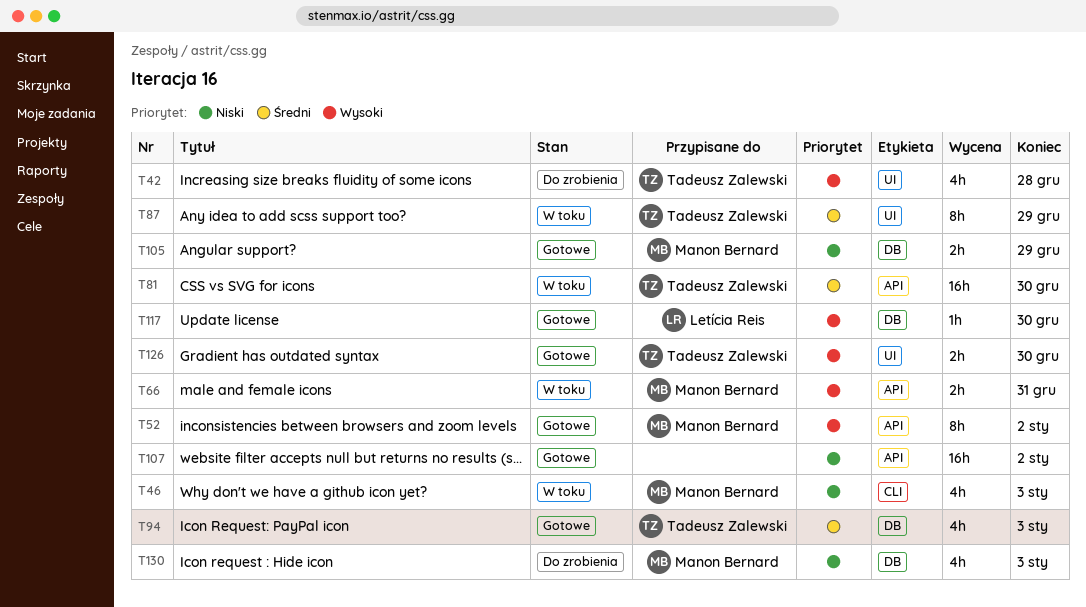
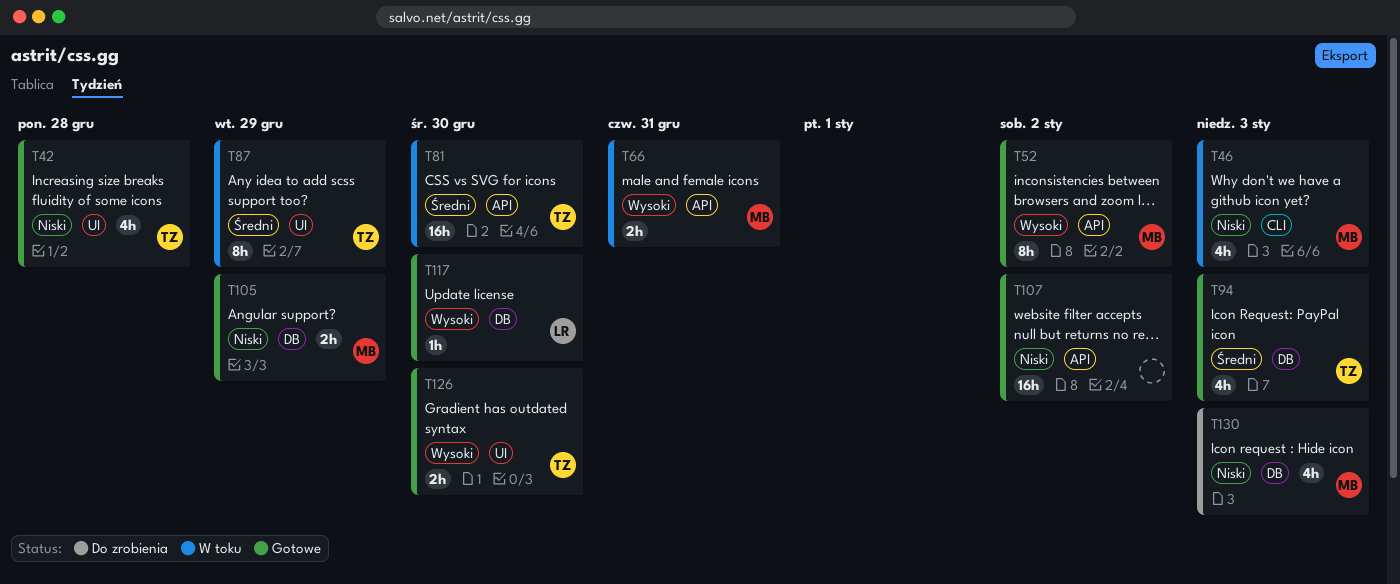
T42, status: Do zrobienia -> Gotowe
T42, priority: Wysoki -> Niski

